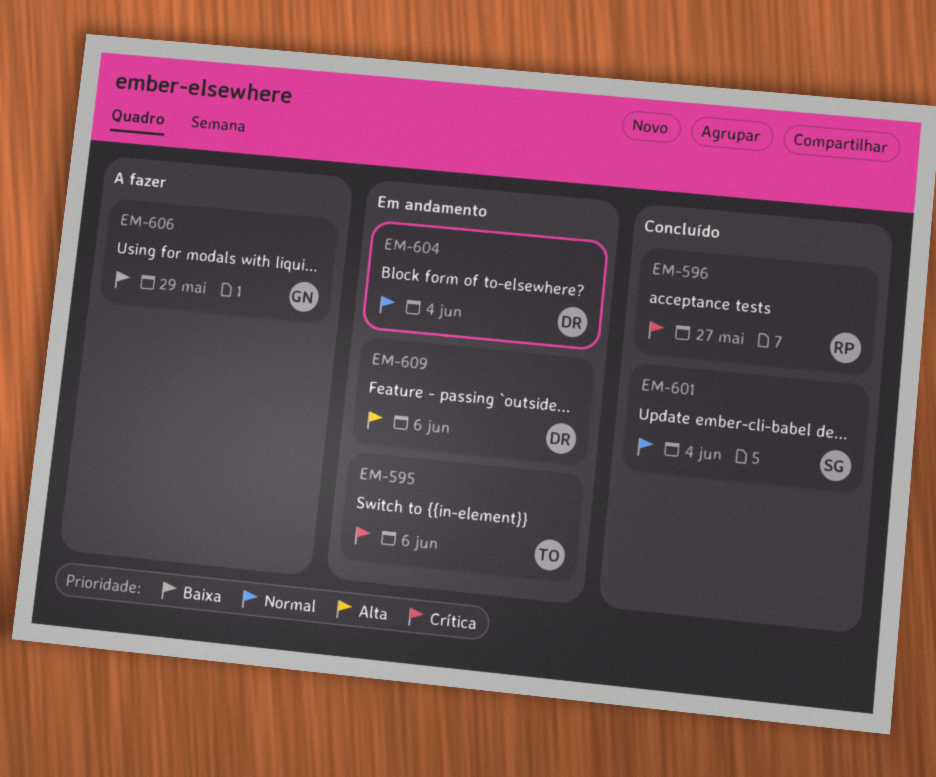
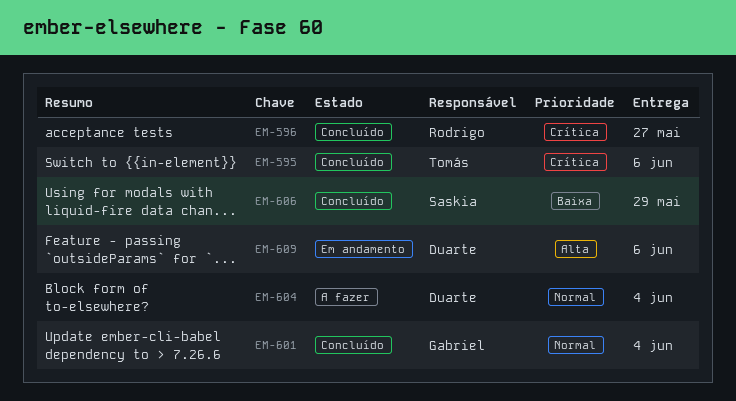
EM-595, status: Em andamento -> Concluído
EM-601, owner: Saskia -> Gabriel
EM-604, status: Em andamento -> A fazer
EM-606, status: A fazer -> Concluído
EM-606, owner: Gabriel -> Saskia

